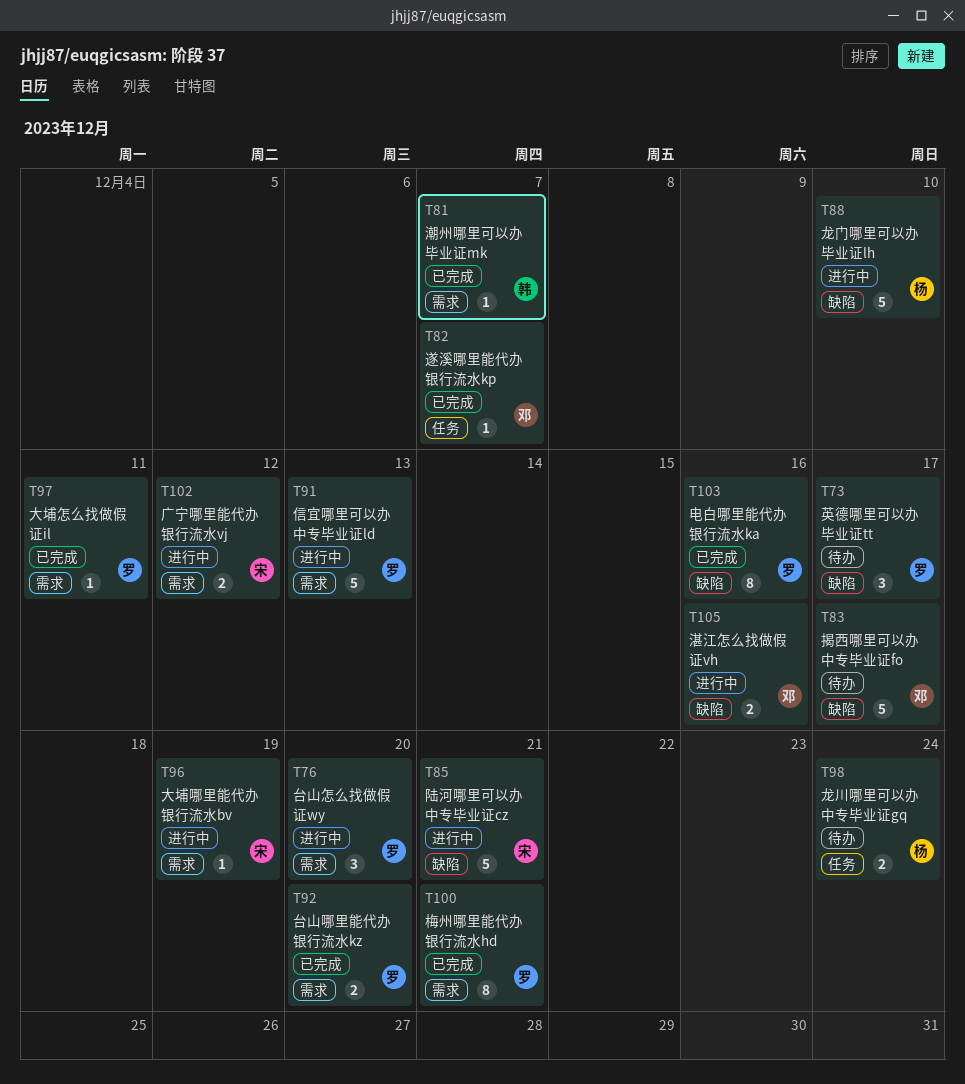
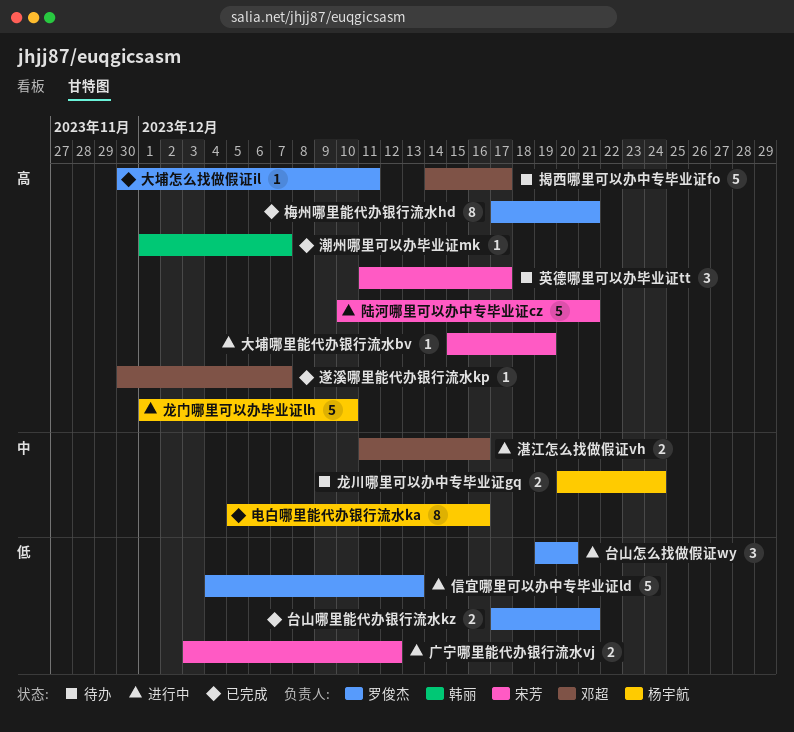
台山哪里能代办银行流水kz, due: Dec 20 -> Dec 21
电白哪里能代办银行流水ka, owner: 罗俊杰 -> 杨宇航
英德哪里可以办毕业证tt, owner: 罗俊杰 -> 宋芳

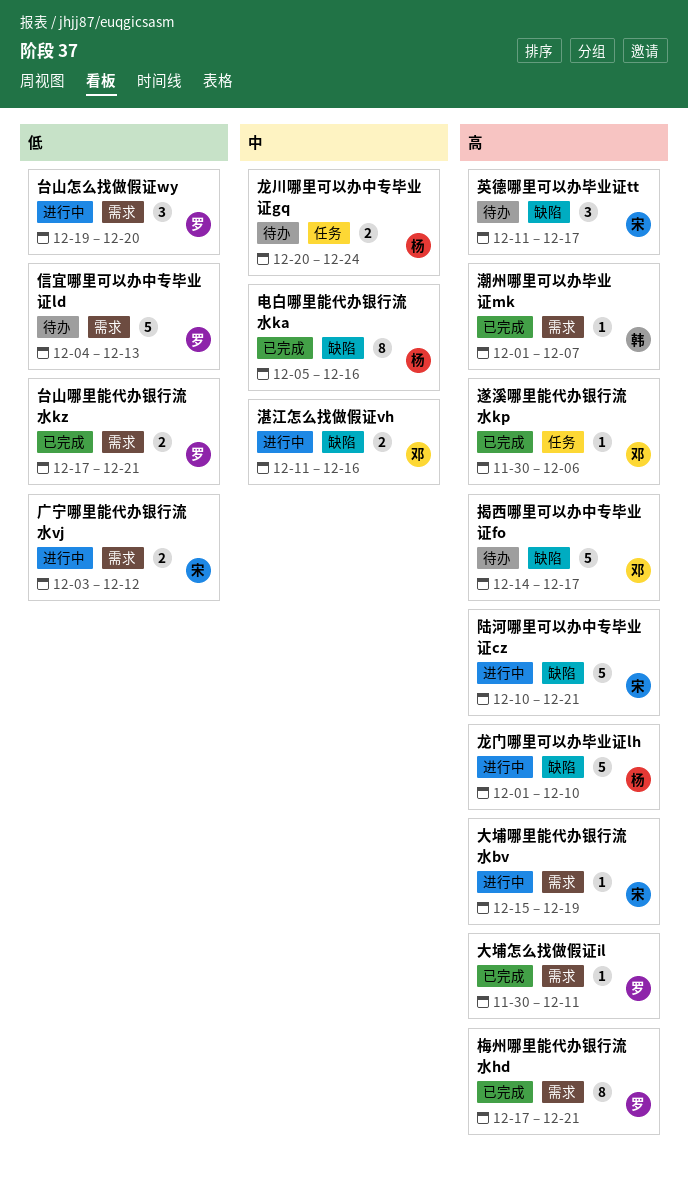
信宜哪里可以办中专毕业证ld, status: 进行中 -> 待办
遂溪哪里能代办银行流水kp, due: Dec 7 -> Dec 6

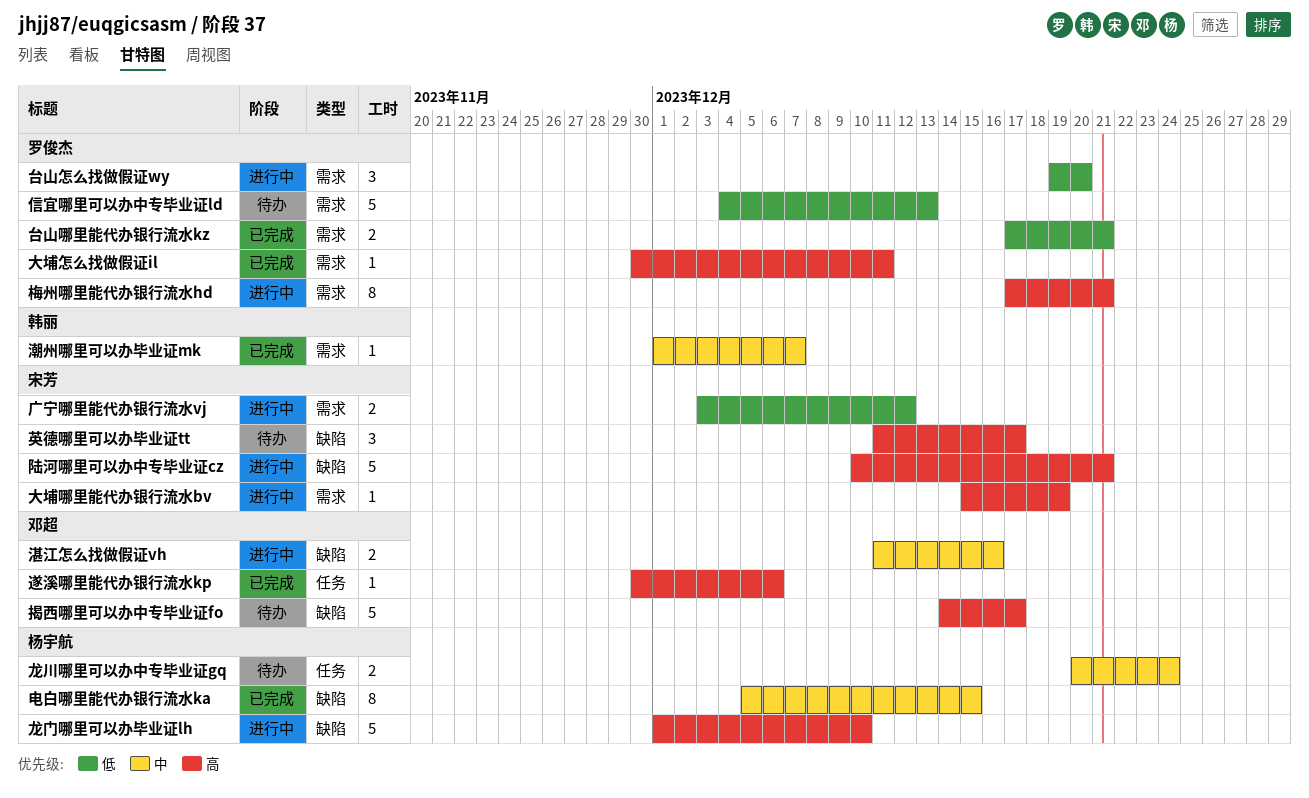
梅州哪里能代办银行流水hd, status: 已完成 -> 进行中
潮州哪里可以办毕业证mk, priority: 高 -> 中
电白哪里能代办银行流水ka, due: Dec 16 -> Dec 15

